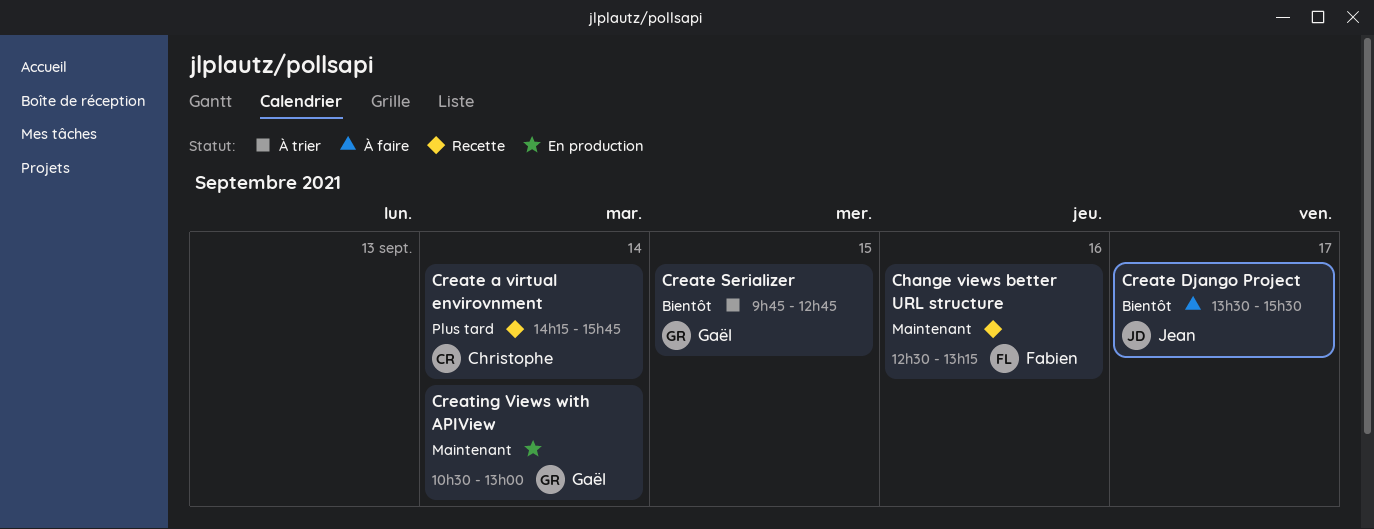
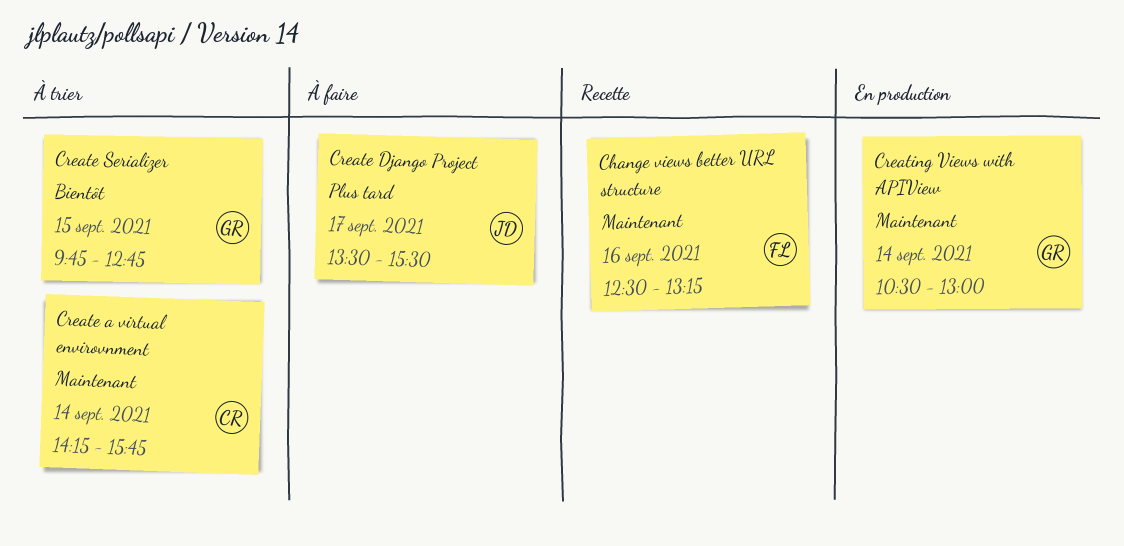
Create a virtual envirovnment, status: Recette -> À trier
Create a virtual envirovnment, priority: Plus tard -> Maintenant
Create Django Project, priority: Bientôt -> Plus tard

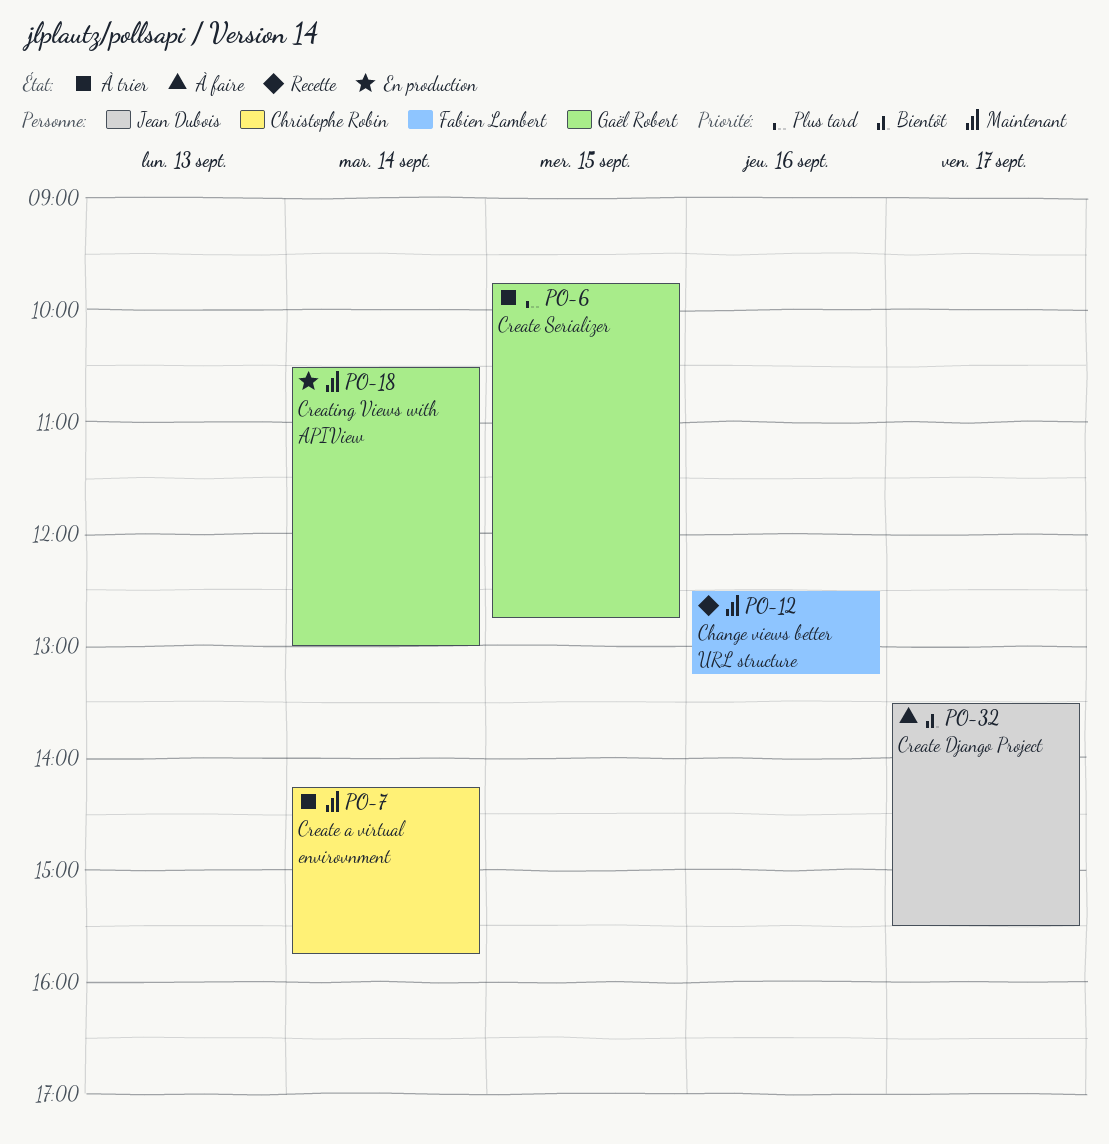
Create Django Project, priority: Plus tard -> Bientôt
Create Serializer, priority: Bientôt -> Plus tard

